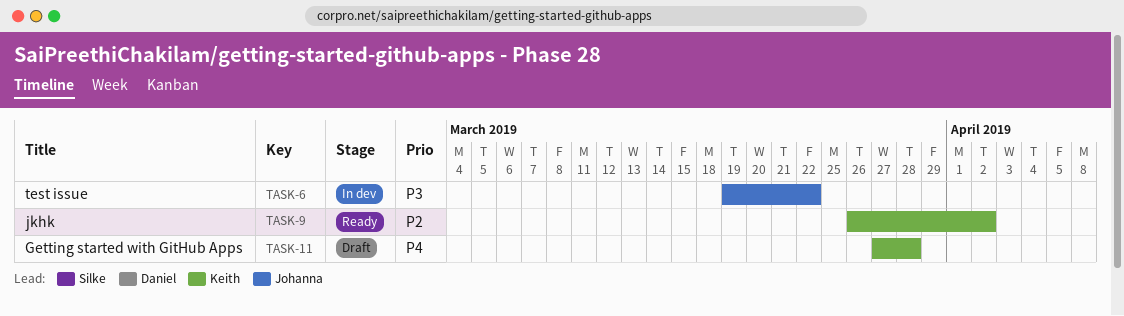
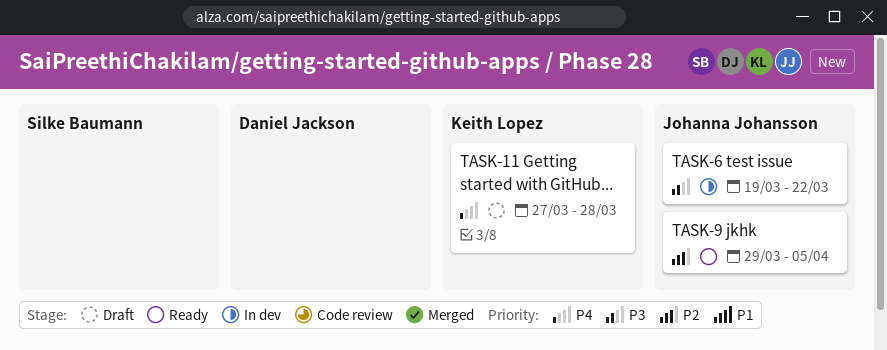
TASK-9, owner: Keith Lopez -> Johanna Johansson
TASK-9, start: Mar 26 -> Mar 29
TASK-9, due: Apr 2 -> Apr 5

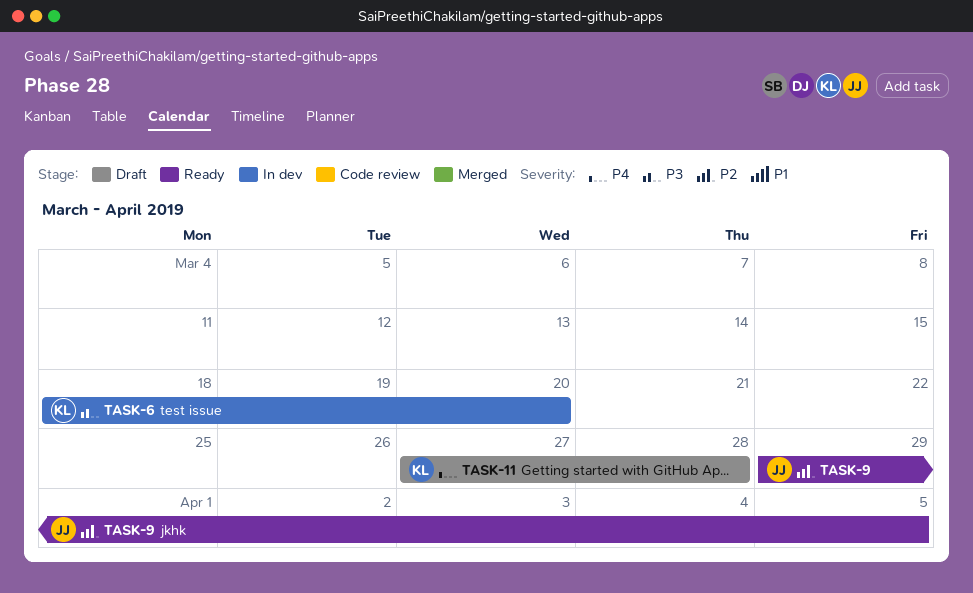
TASK-6, owner: Johanna Johansson -> Keith Lopez
TASK-6, start: Mar 19 -> Mar 18
TASK-6, due: Mar 22 -> Mar 20

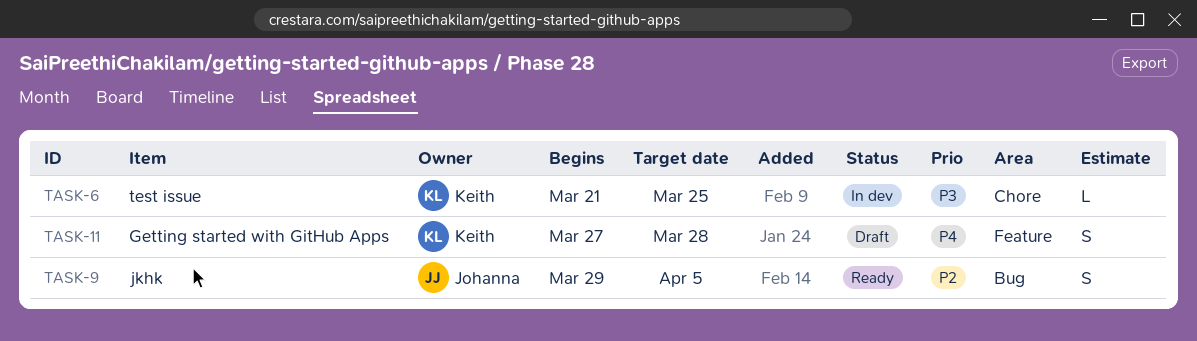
TASK-6, start: Mar 18 -> Mar 21
TASK-6, due: Mar 20 -> Mar 25

